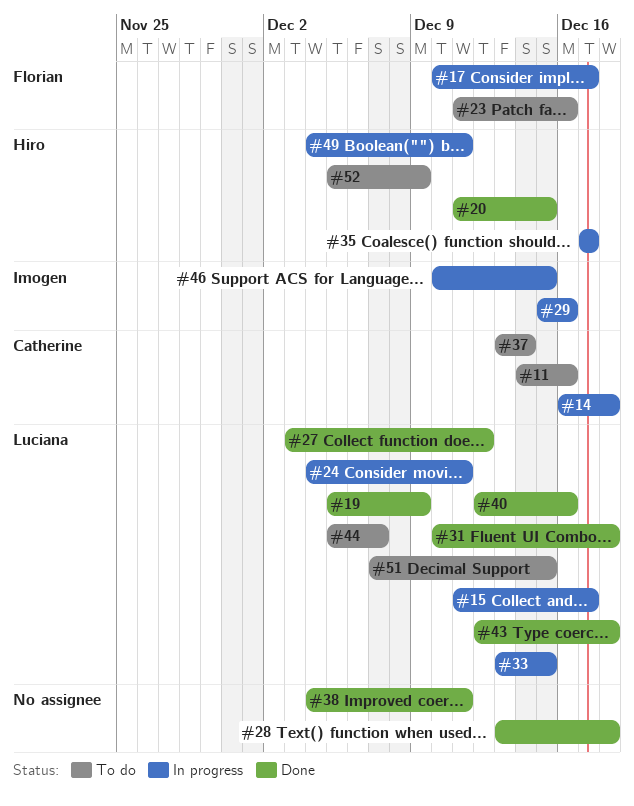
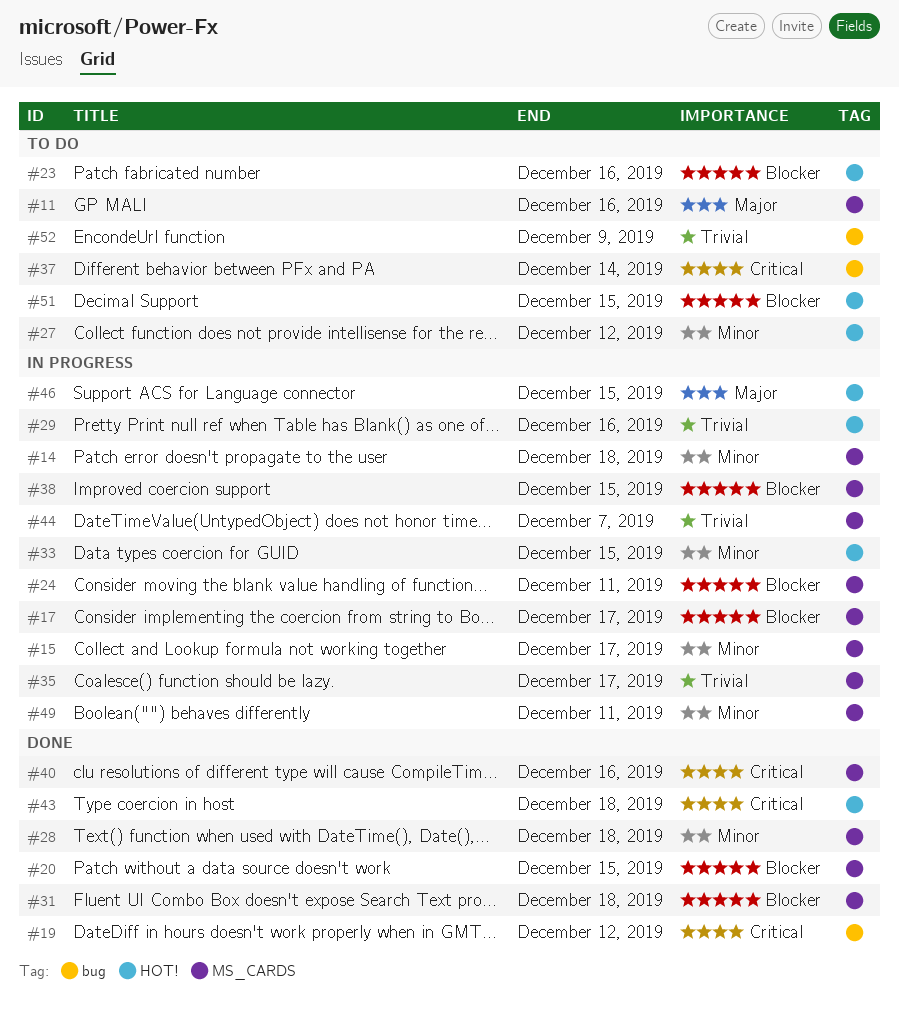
#19, due: Dec 9 -> Dec 12
#27, status: Done -> To do
#38, status: Done -> In progress
#38, due: Dec 11 -> Dec 15
#44, status: To do -> In progress

